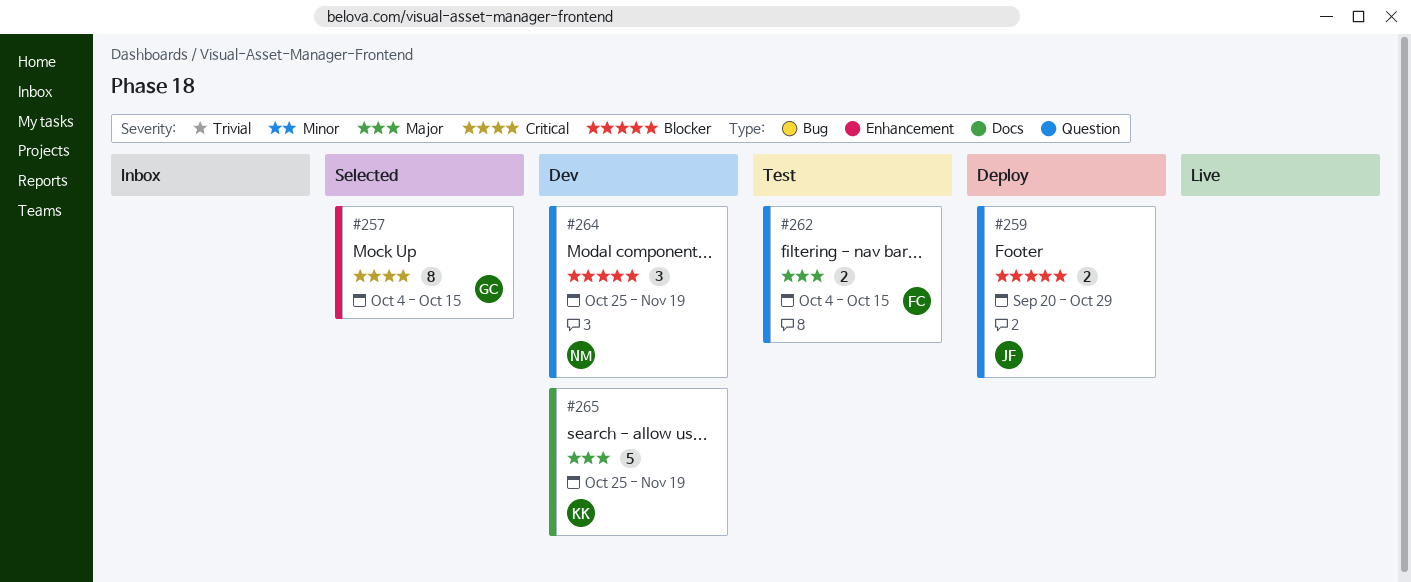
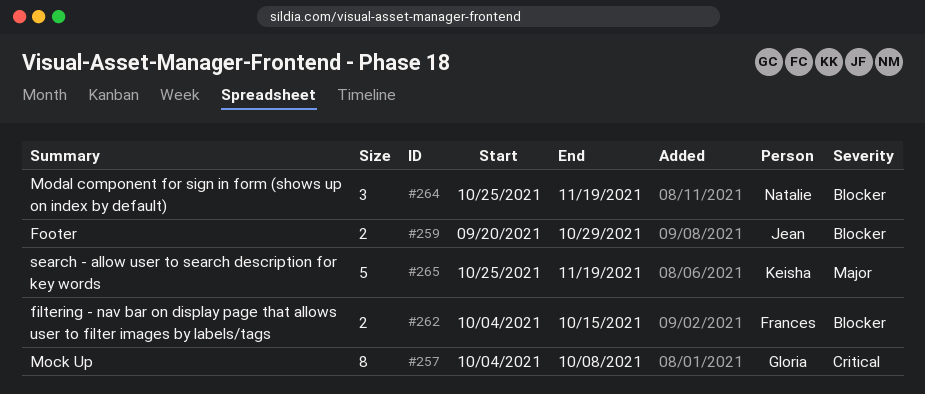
#257, due: Oct 15 -> Oct 8
#262, priority: Major -> Blocker

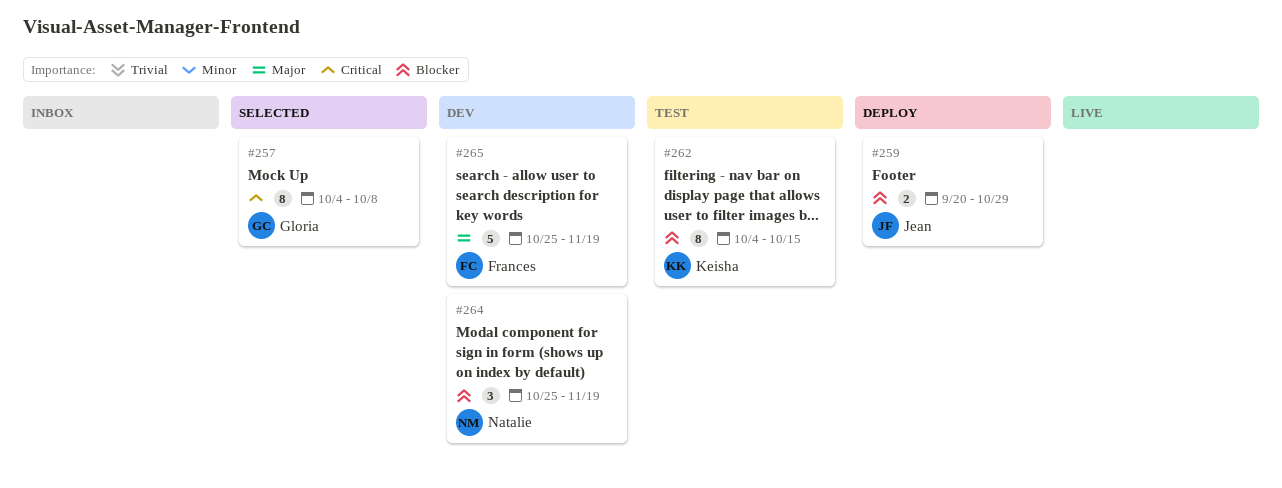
#262, owner: Frances -> Keisha
#262, estimate: 2 -> 8
#265, owner: Keisha -> Frances

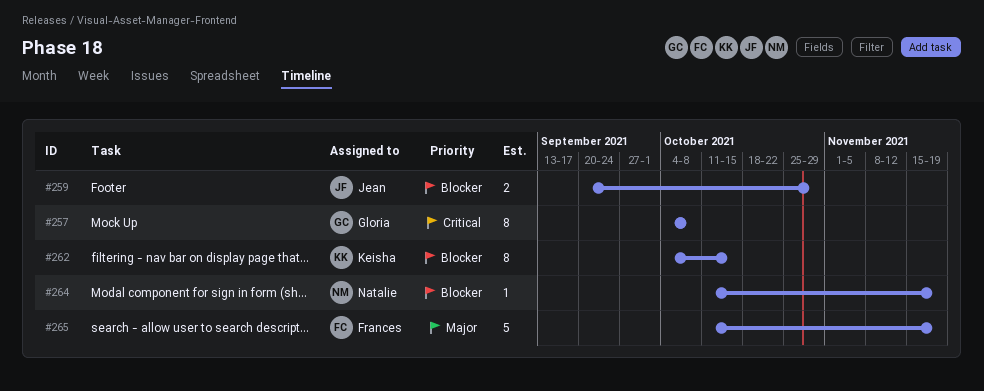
#264, estimate: 3 -> 1
#264, start: Oct 25 -> Oct 11
#265, start: Oct 25 -> Oct 11

